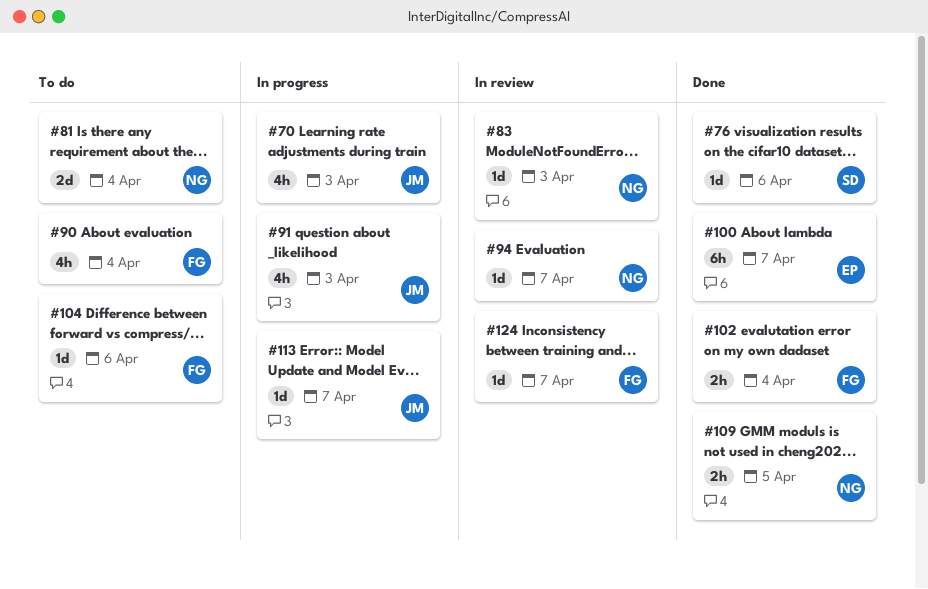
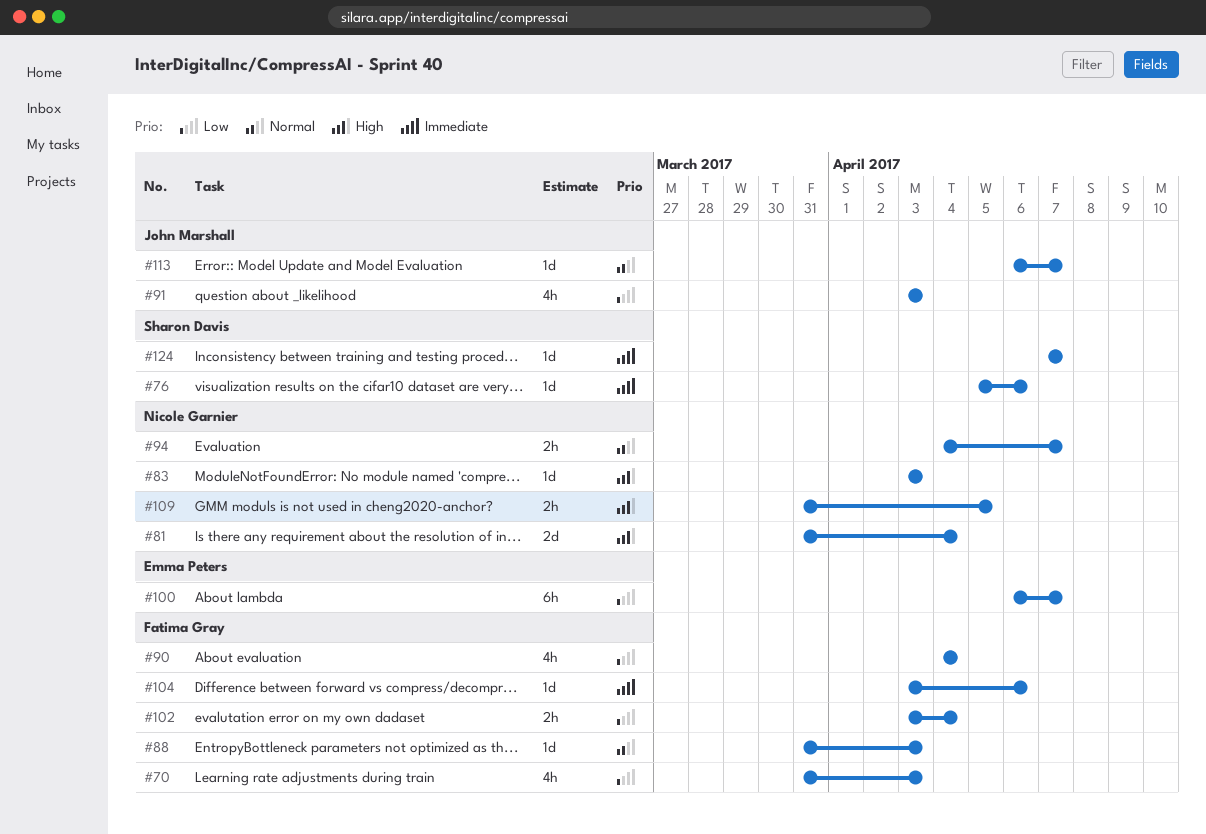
#70, owner: John Marshall -> Fatima Gray
#88: none -> present
#94, estimate: 1d -> 2h
#124, owner: Fatima Gray -> Sharon Davis

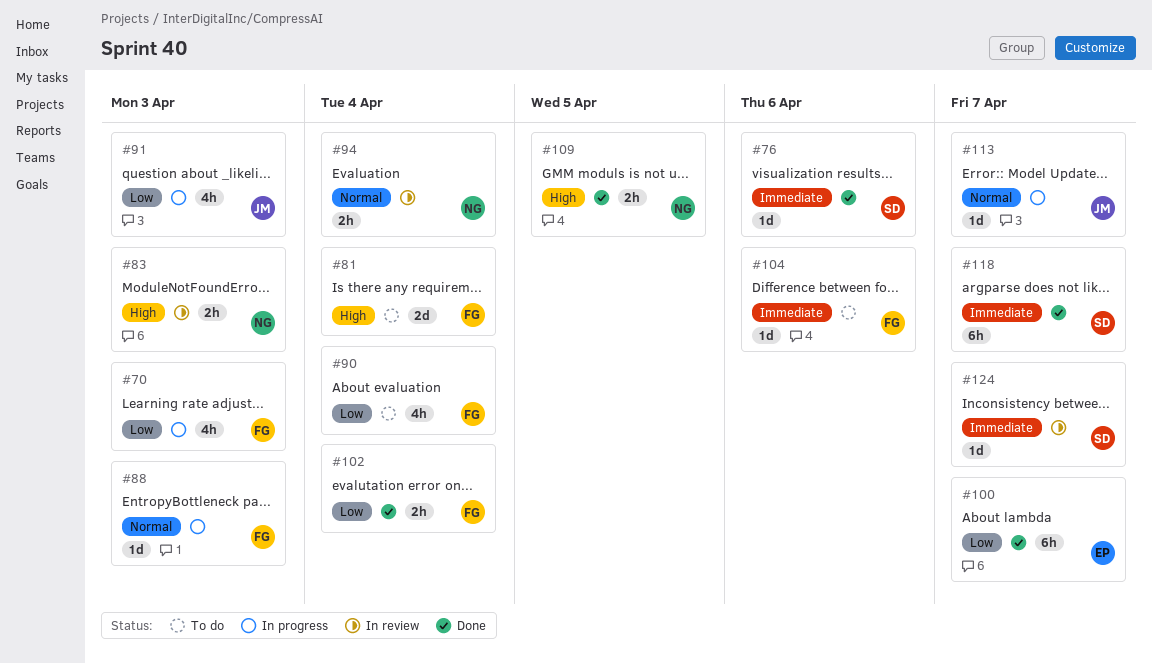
#81, owner: Nicole Garnier -> Fatima Gray
#83, estimate: 1d -> 2h
#94, due: Apr 7 -> Apr 4
#118: none -> present

